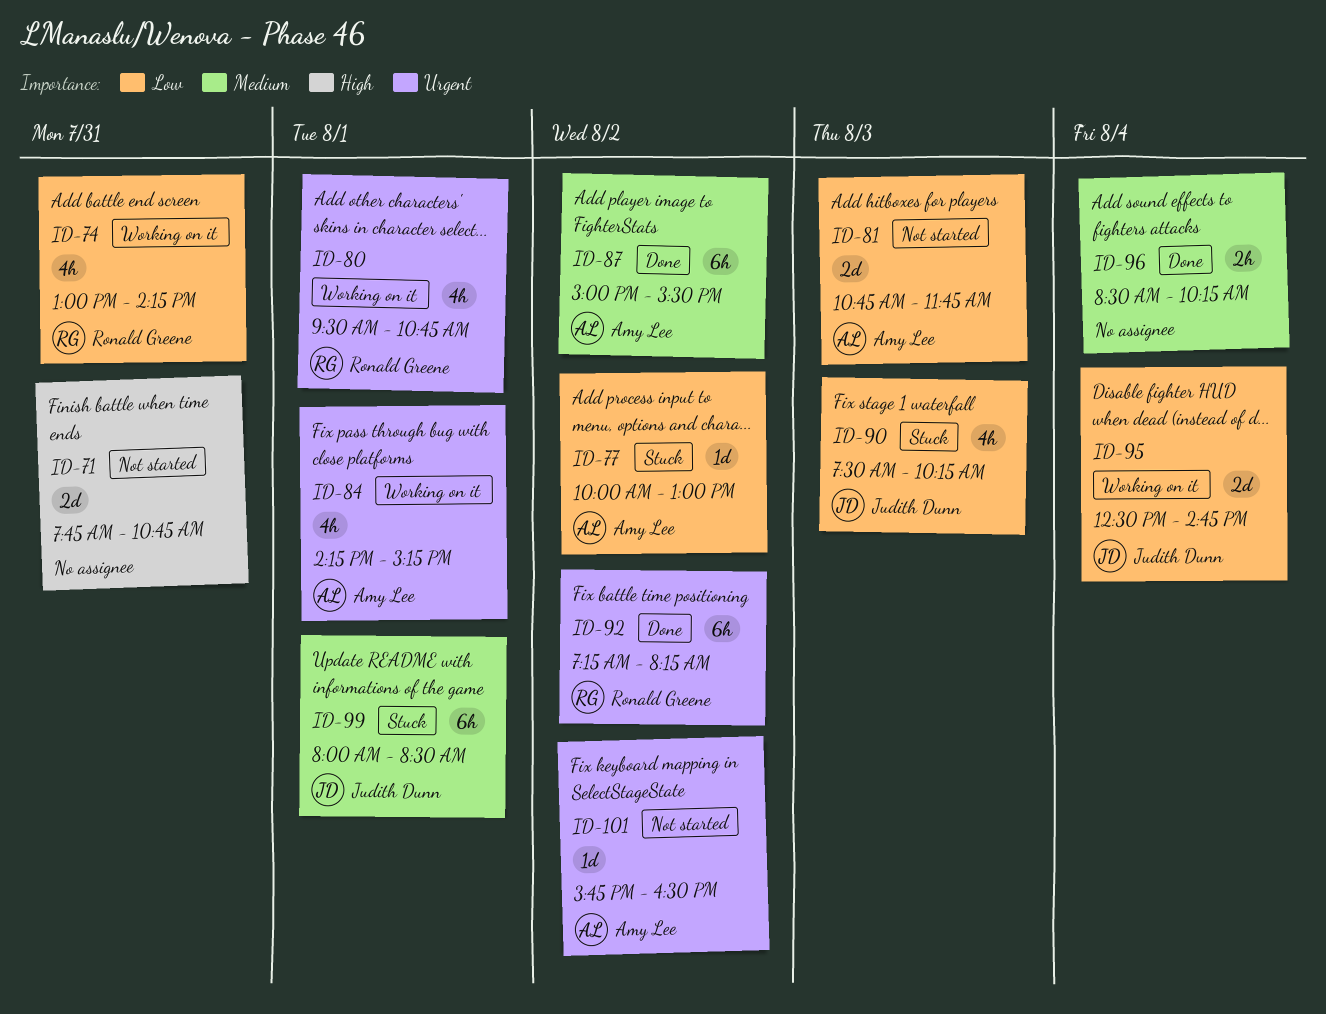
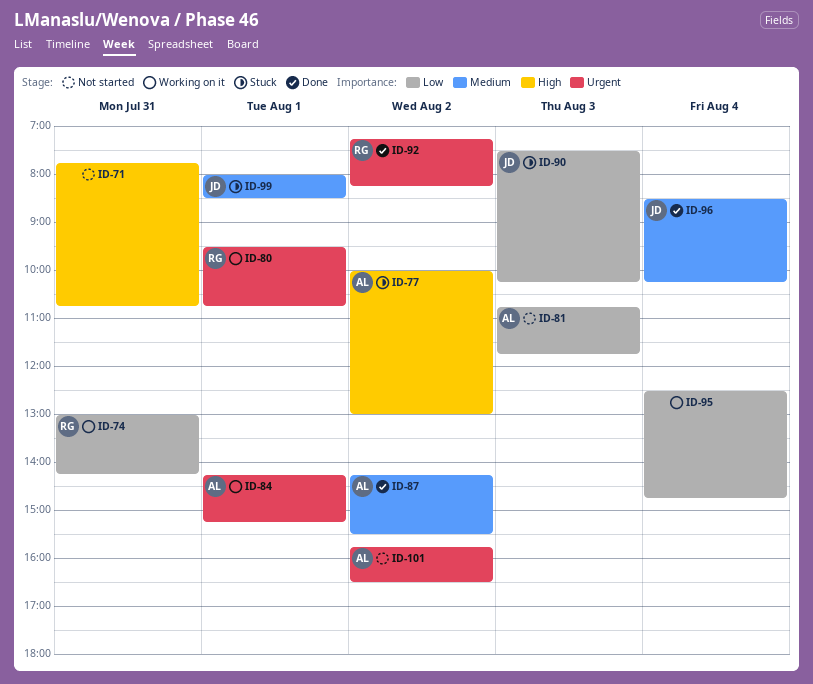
ID-77, priority: Low -> High
ID-87, begins: 15:00 -> 14:15
ID-95, owner: Judith Dunn -> none
ID-96, owner: none -> Judith Dunn

